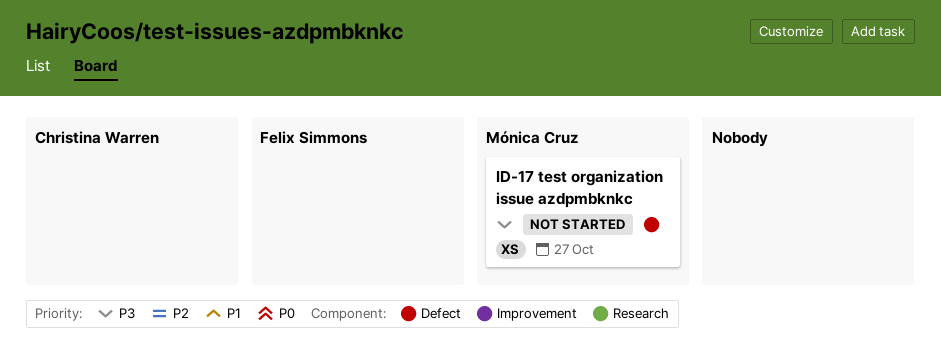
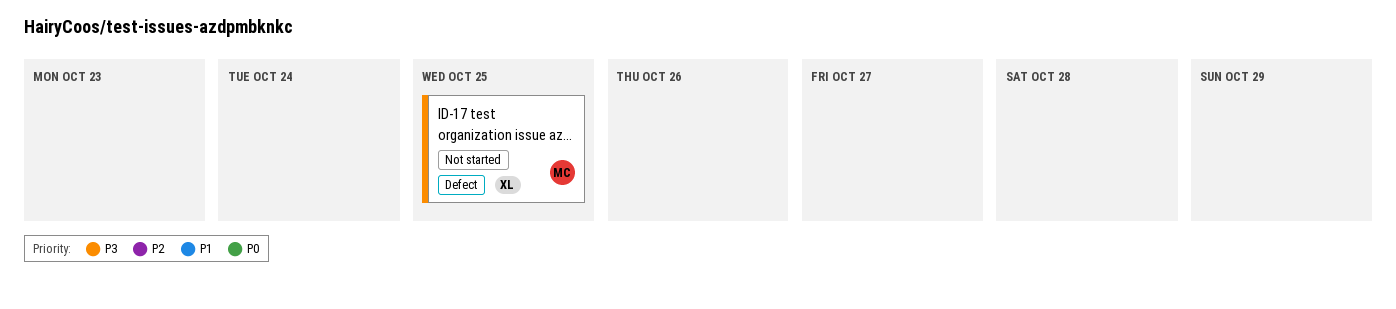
ID-17, estimate: XS -> XL
ID-17, due: Oct 27 -> Oct 25

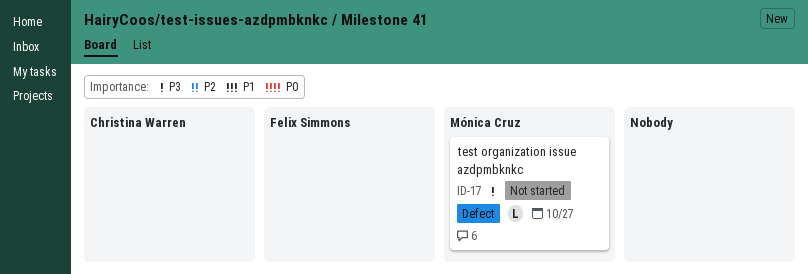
ID-17, estimate: XL -> L
ID-17, due: Oct 25 -> Oct 27

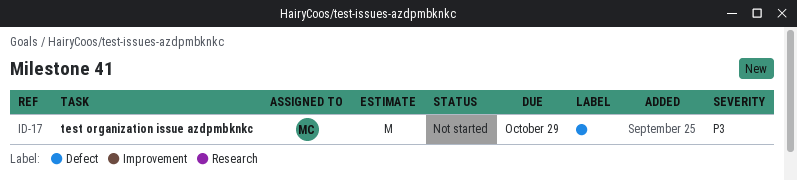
ID-17, estimate: L -> M
ID-17, due: Oct 27 -> Oct 29

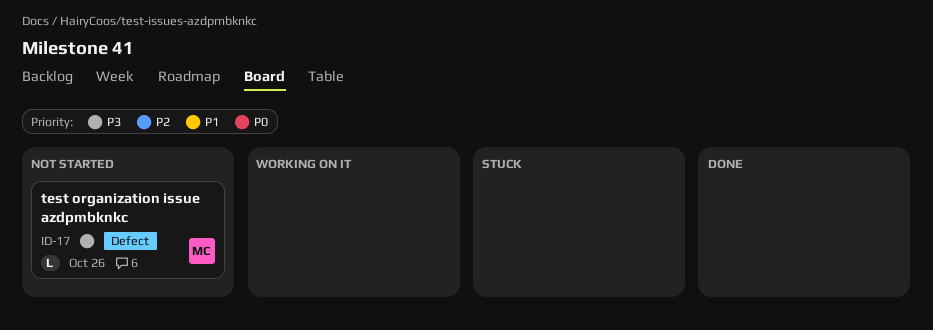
ID-17, estimate: M -> L
ID-17, due: Oct 29 -> Oct 26

